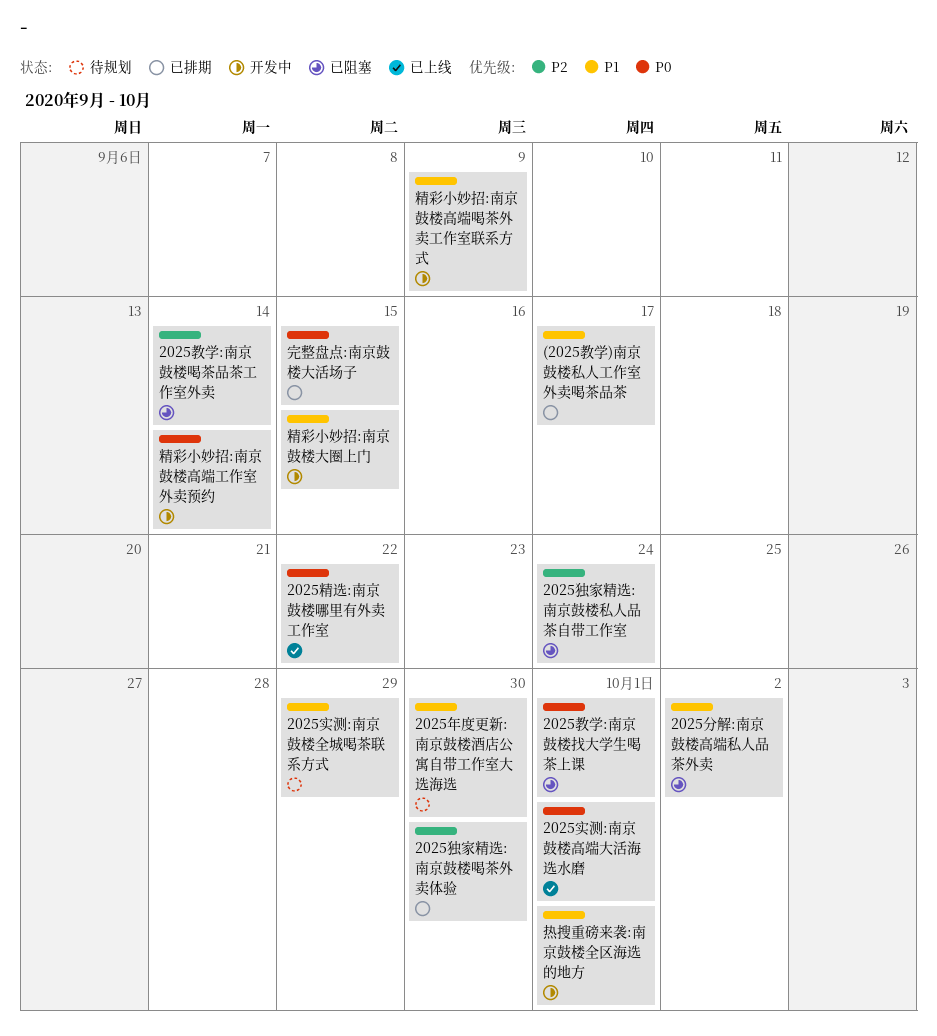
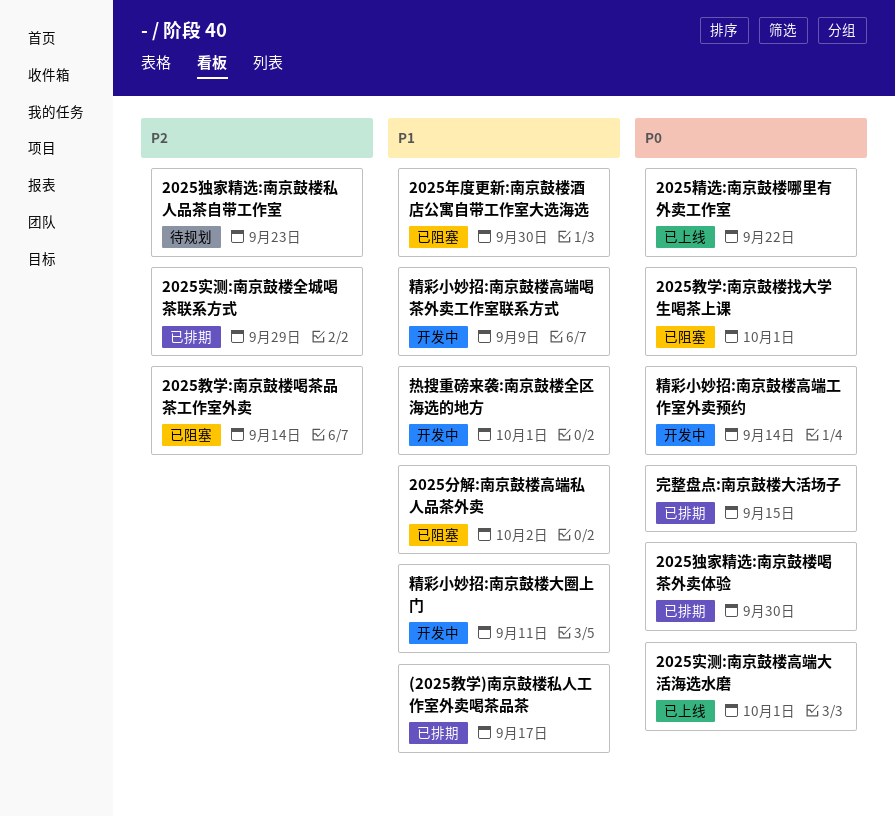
2025实测:南京鼓楼全城喝茶联系方式, status: 待规划 -> 已排期
2025实测:南京鼓楼全城喝茶联系方式, priority: P1 -> P2
2025年度更新:南京鼓楼酒店公寓自带工作室大选海选, status: 待规划 -> 已阻塞
2025独家精选:南京鼓楼喝茶外卖体验, priority: P2 -> P0
2025独家精选:南京鼓楼私人品茶自带工作室, status: 已阻塞 -> 待规划
2025独家精选:南京鼓楼私人品茶自带工作室, due: Sep 24 -> Sep 23
精彩小妙招:南京鼓楼大圈上门, due: Sep 15 -> Sep 11

